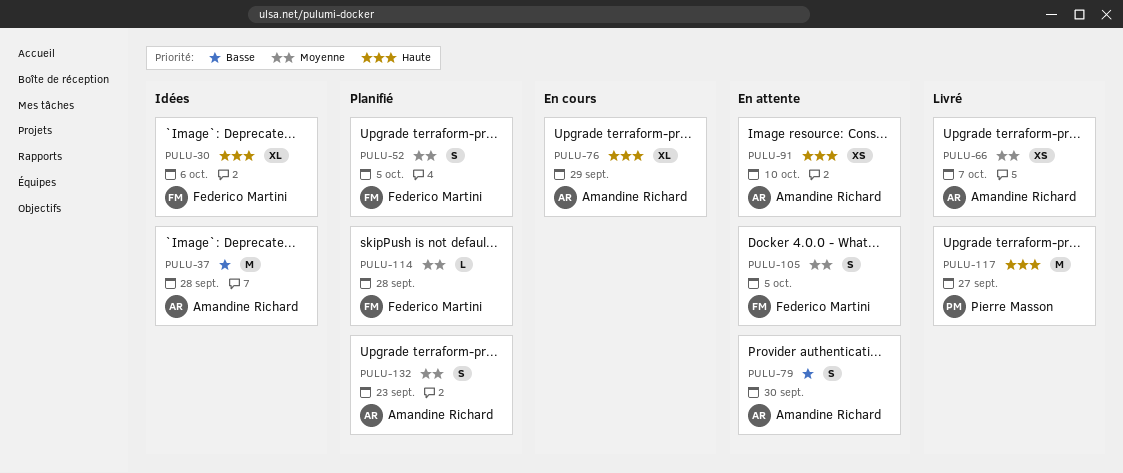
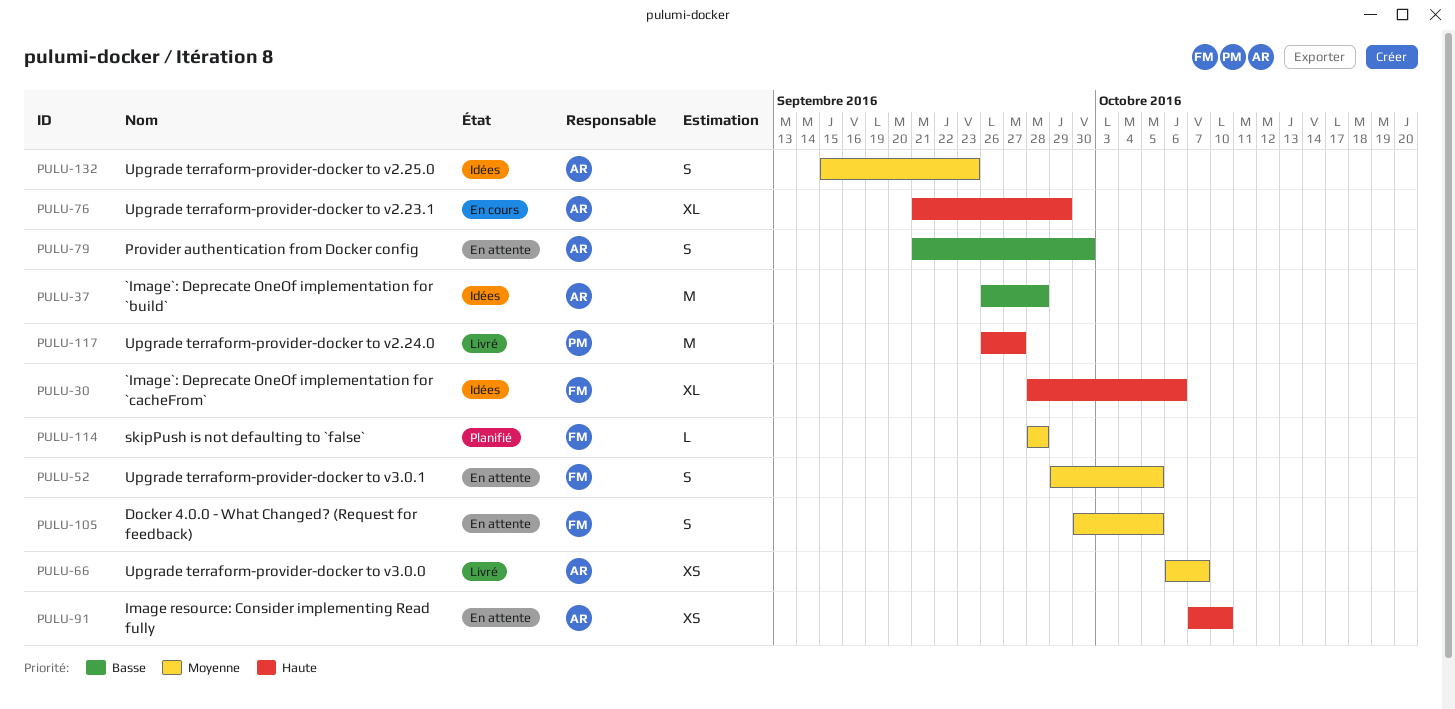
PULU-52, status: Planifié -> En attente
PULU-132, status: Planifié -> Idées

